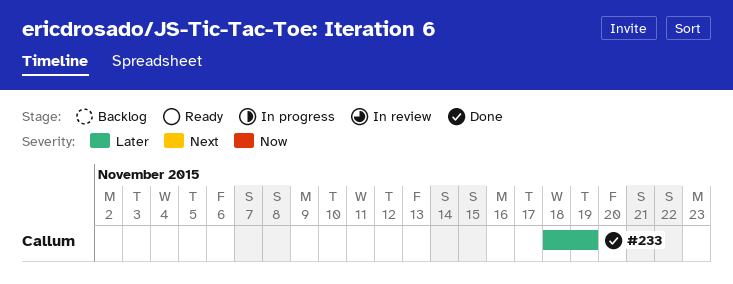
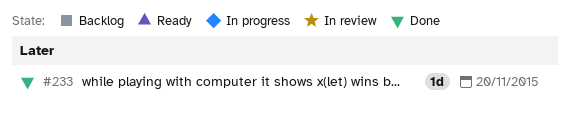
#233, due: Nov 19 -> Nov 20

